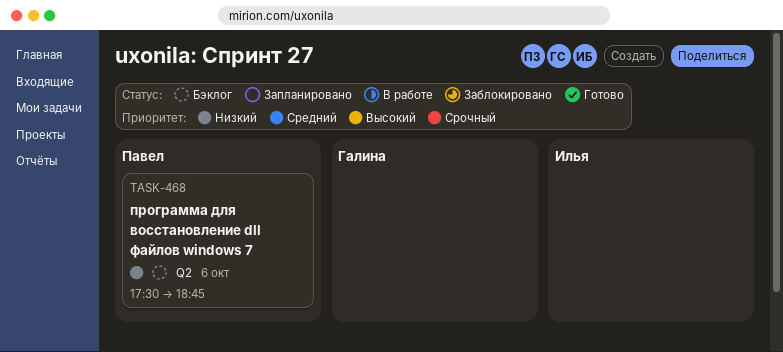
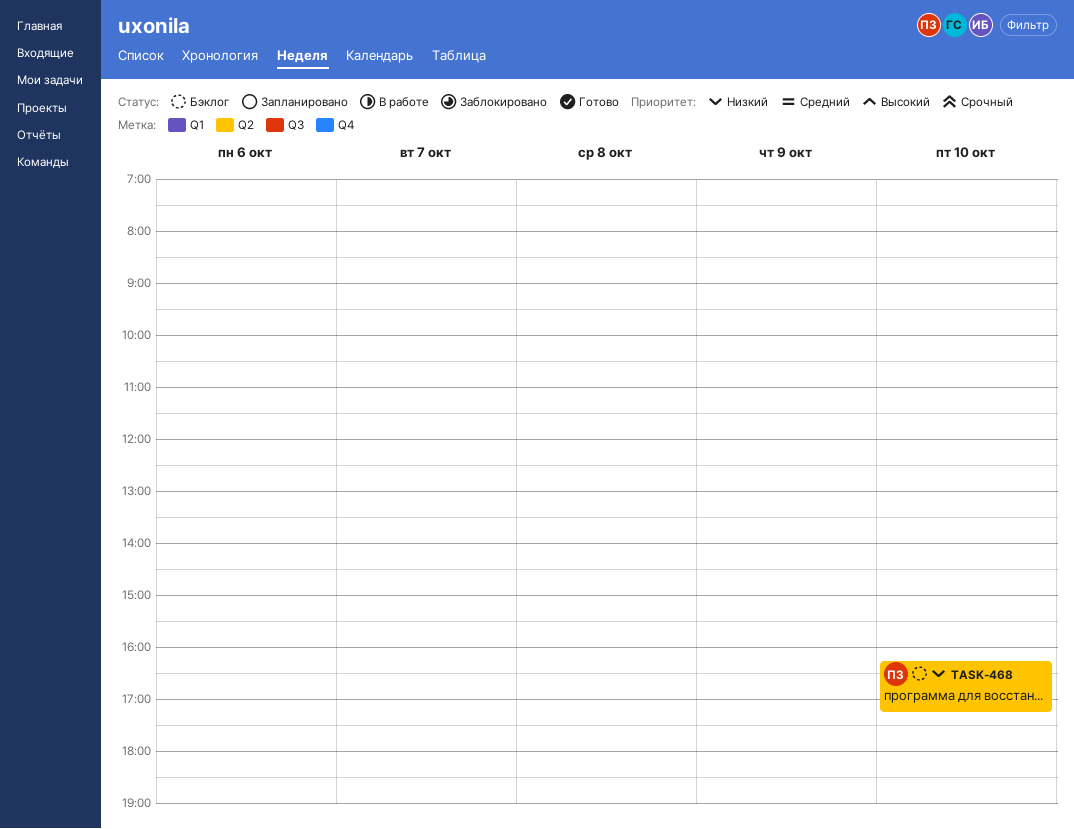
TASK-468, day: Oct 6 -> Oct 10
TASK-468, begins: 17:30 -> 16:15
TASK-468, ends: 18:45 -> 17:15

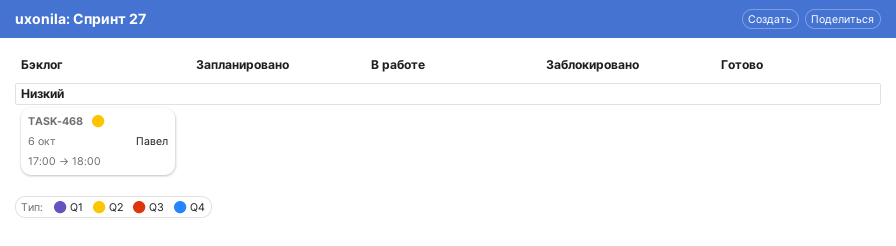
TASK-468, day: Oct 10 -> Oct 6
TASK-468, begins: 16:15 -> 17:00
TASK-468, ends: 17:15 -> 18:00

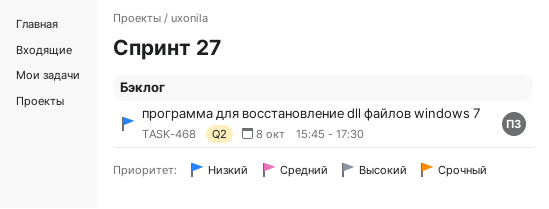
TASK-468, day: Oct 6 -> Oct 8
TASK-468, begins: 17:00 -> 15:45
TASK-468, ends: 18:00 -> 17:30

